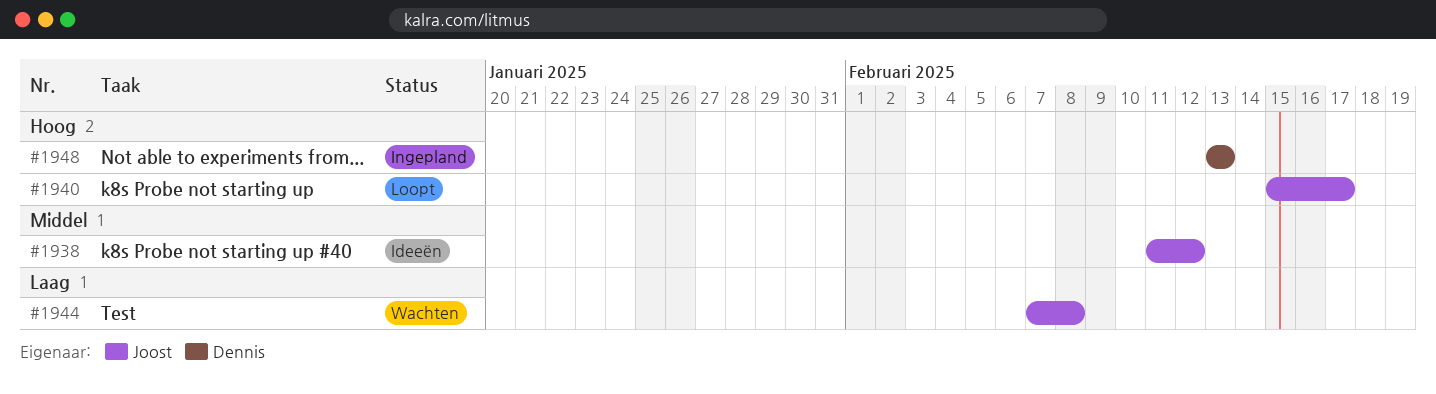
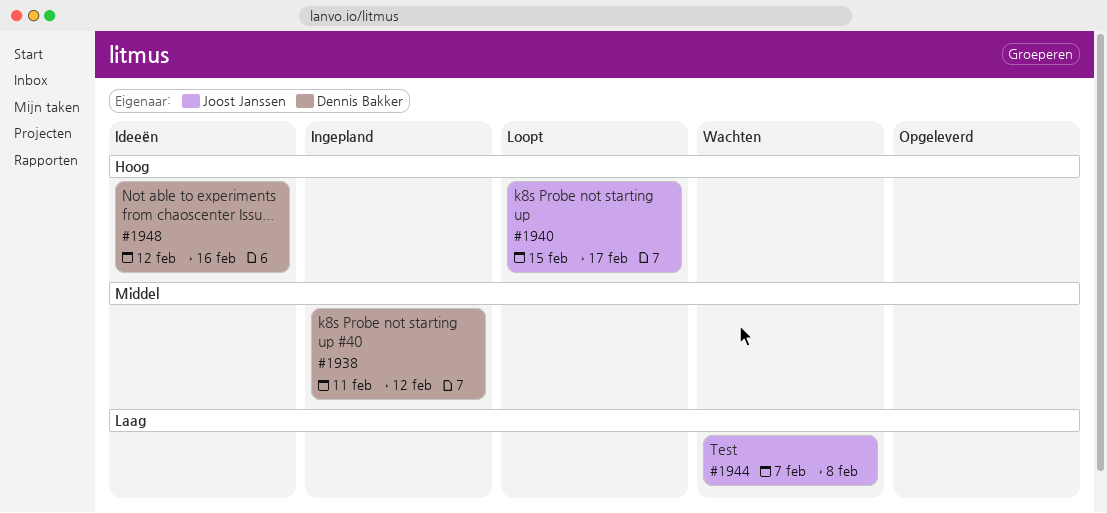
#1938, status: Ideeën -> Ingepland
#1938, owner: Joost Janssen -> Dennis Bakker
#1948, status: Ingepland -> Ideeën
#1948, start: Feb 13 -> Feb 12
#1948, due: Feb 13 -> Feb 16

